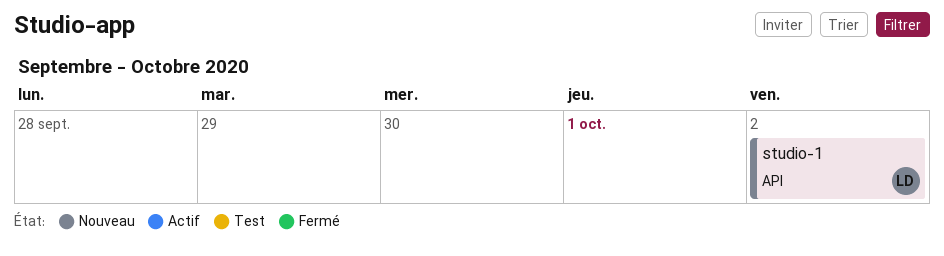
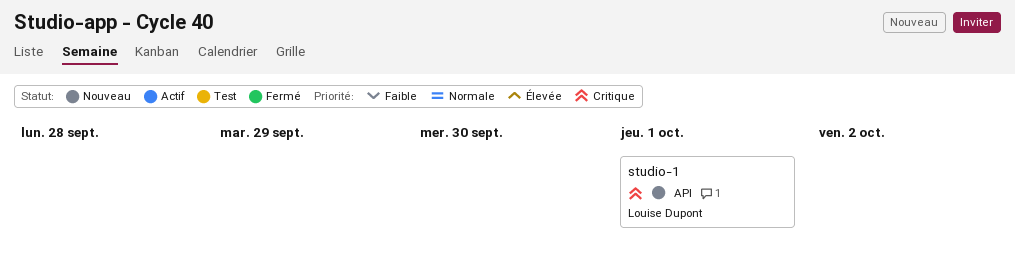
studio-1, due: Oct 2 -> Oct 1

